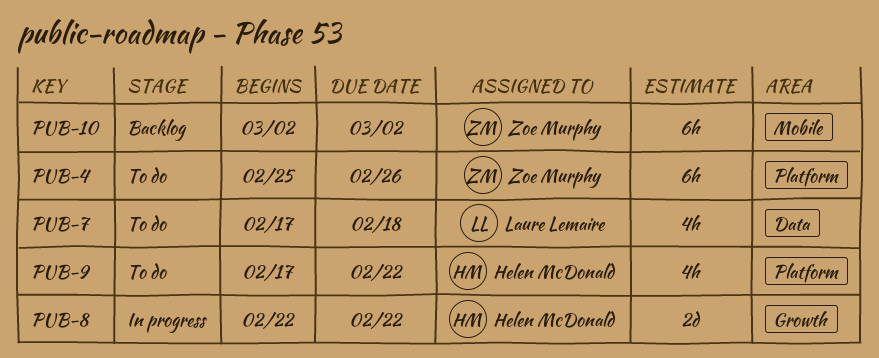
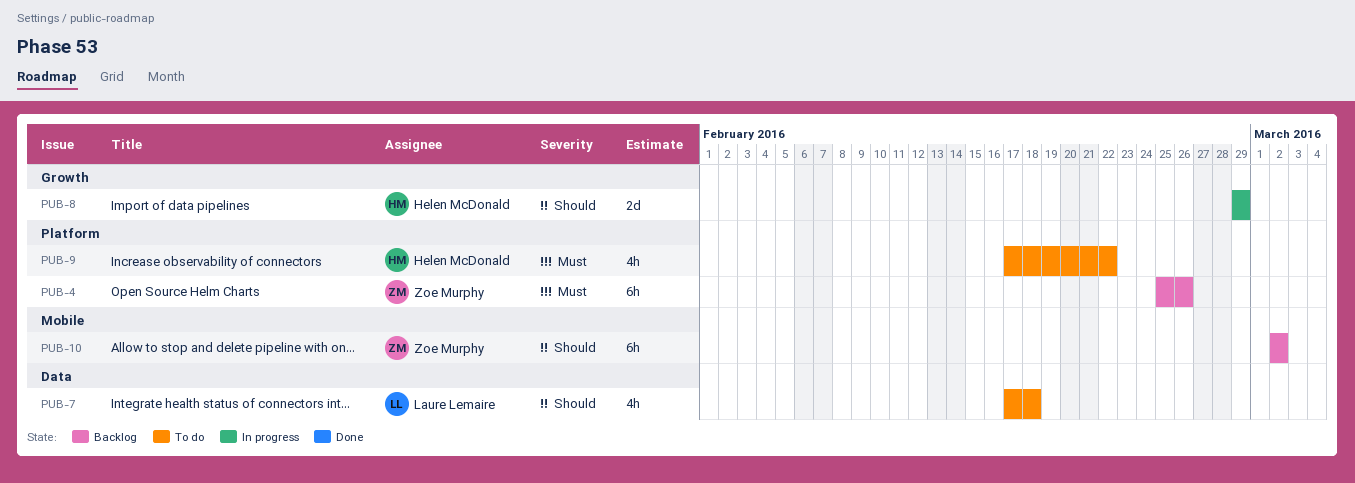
PUB-4, status: To do -> Backlog
PUB-8, start: Feb 22 -> Feb 29
PUB-8, due: Feb 22 -> Feb 29

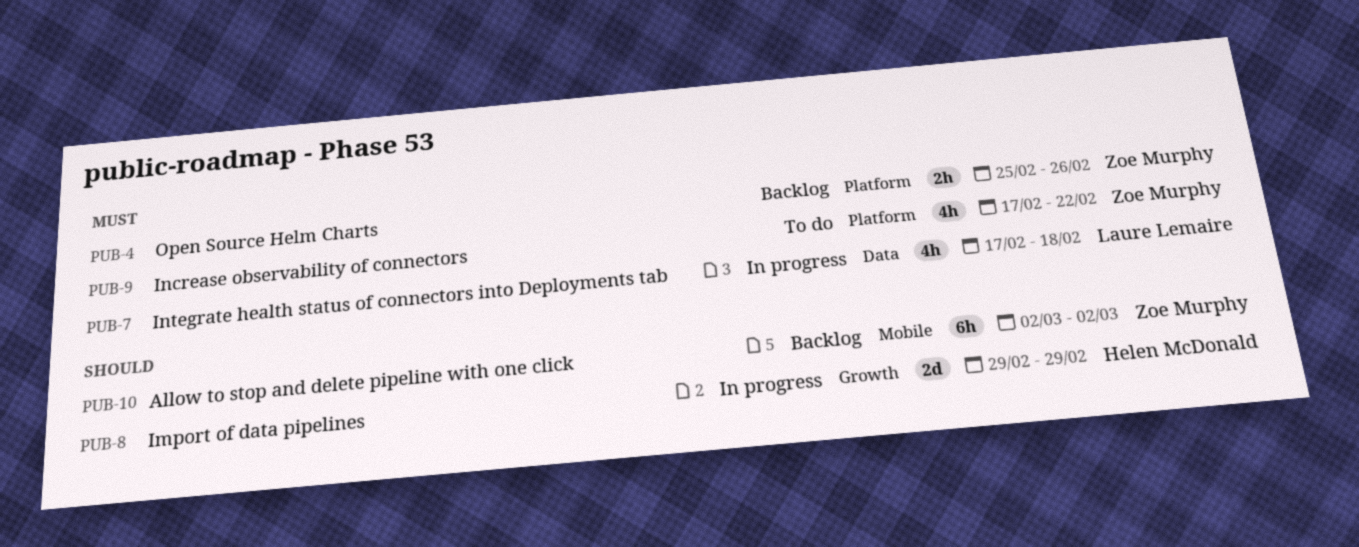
PUB-4, estimate: 6h -> 2h
PUB-7, status: To do -> In progress
PUB-7, priority: Should -> Must
PUB-9, owner: Helen McDonald -> Zoe Murphy

